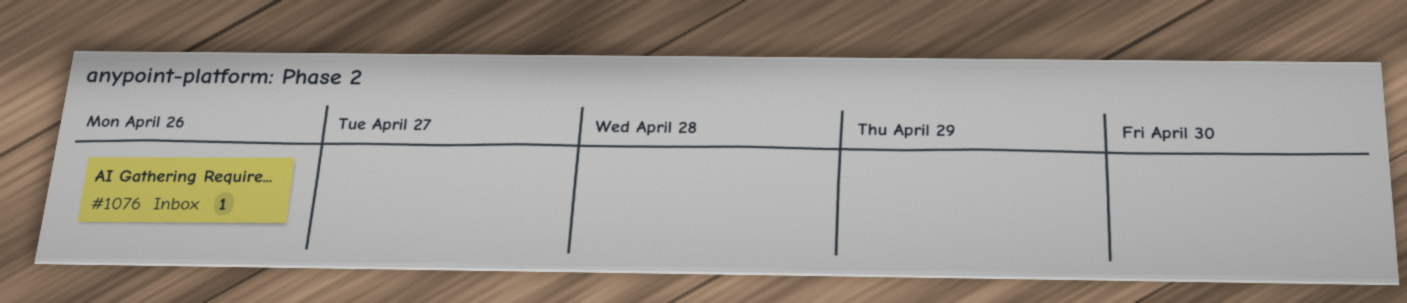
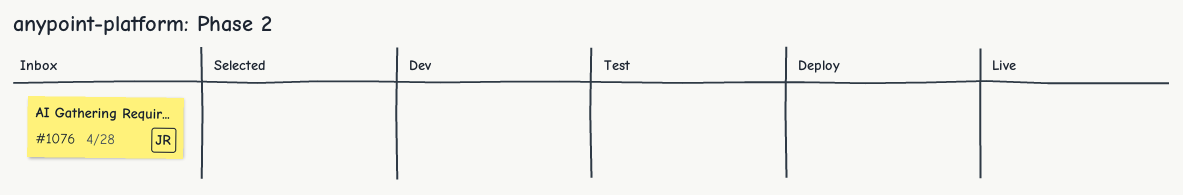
#1076, due: Apr 26 -> Apr 28

